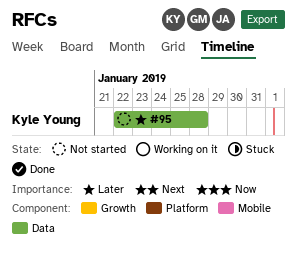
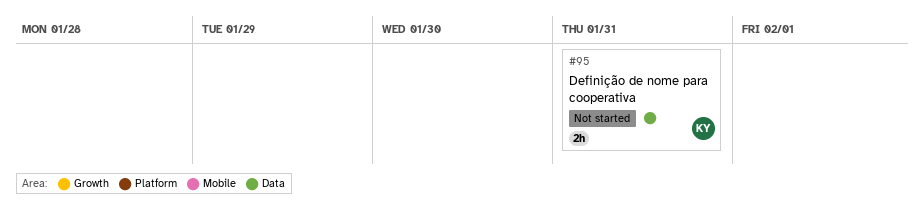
#95, due: Jan 28 -> Jan 31

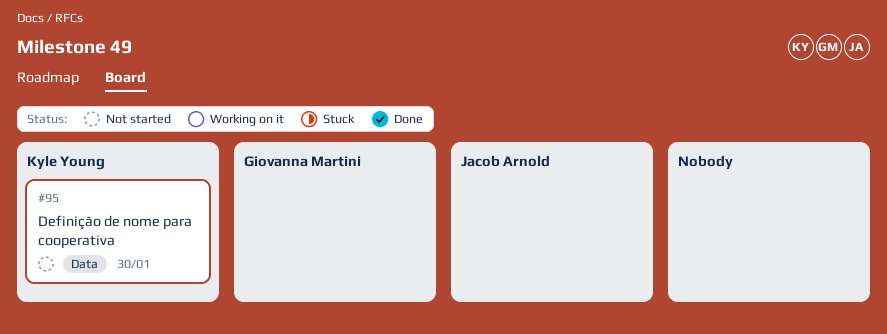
#95, due: Jan 31 -> Jan 30

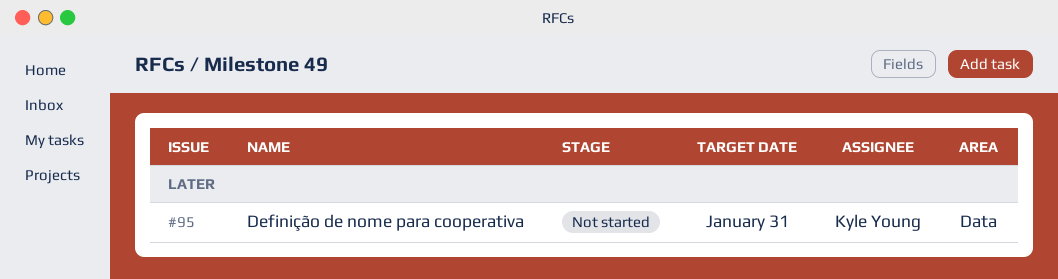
#95, due: Jan 30 -> Jan 31

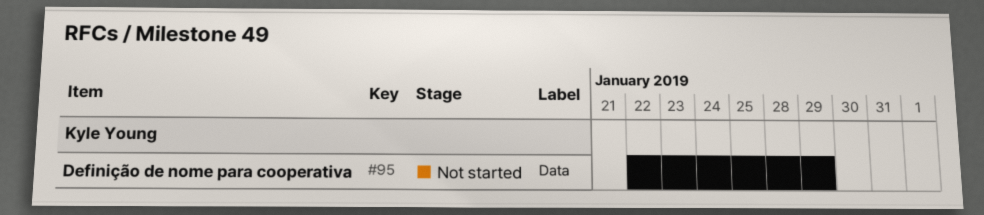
#95, due: Jan 31 -> Jan 29

